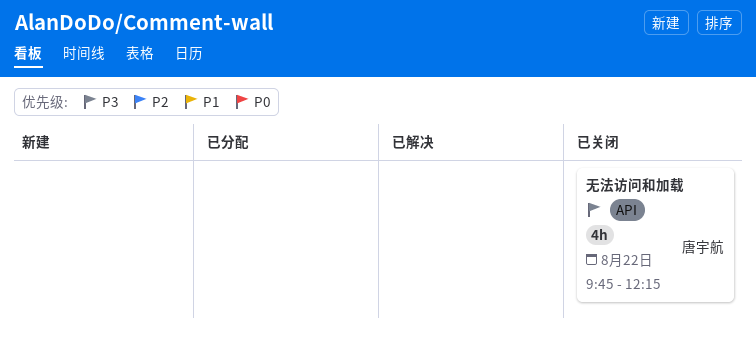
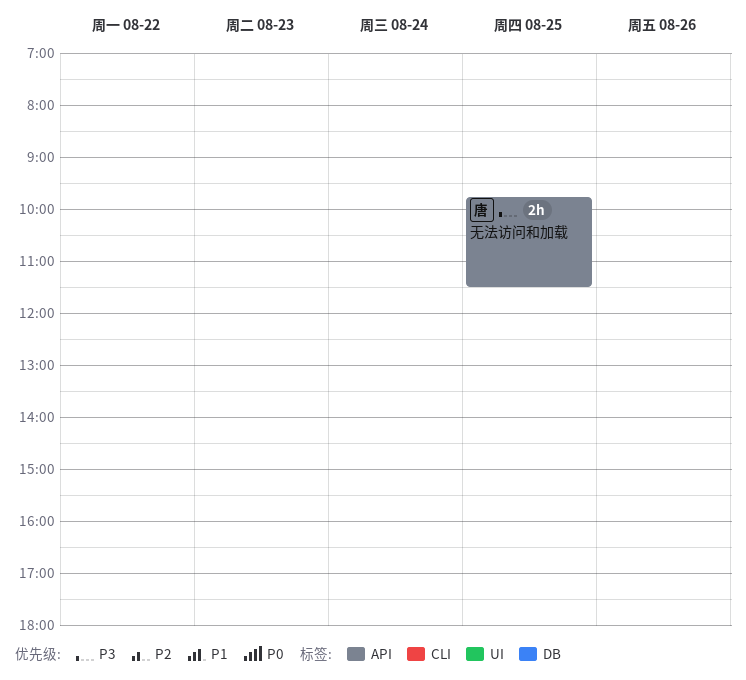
无法访问和加载, estimate: 4h -> 2h
无法访问和加载, day: Aug 22 -> Aug 25
无法访问和加载, ends: 12:15 -> 11:30

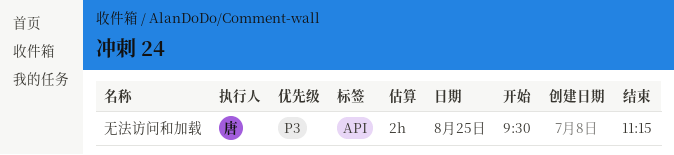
无法访问和加载, begins: 09:45 -> 09:30
无法访问和加载, ends: 11:30 -> 11:15

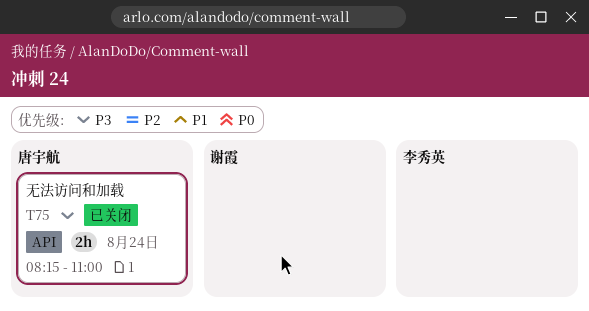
无法访问和加载, day: Aug 25 -> Aug 24
无法访问和加载, begins: 09:30 -> 08:15
无法访问和加载, ends: 11:15 -> 11:00

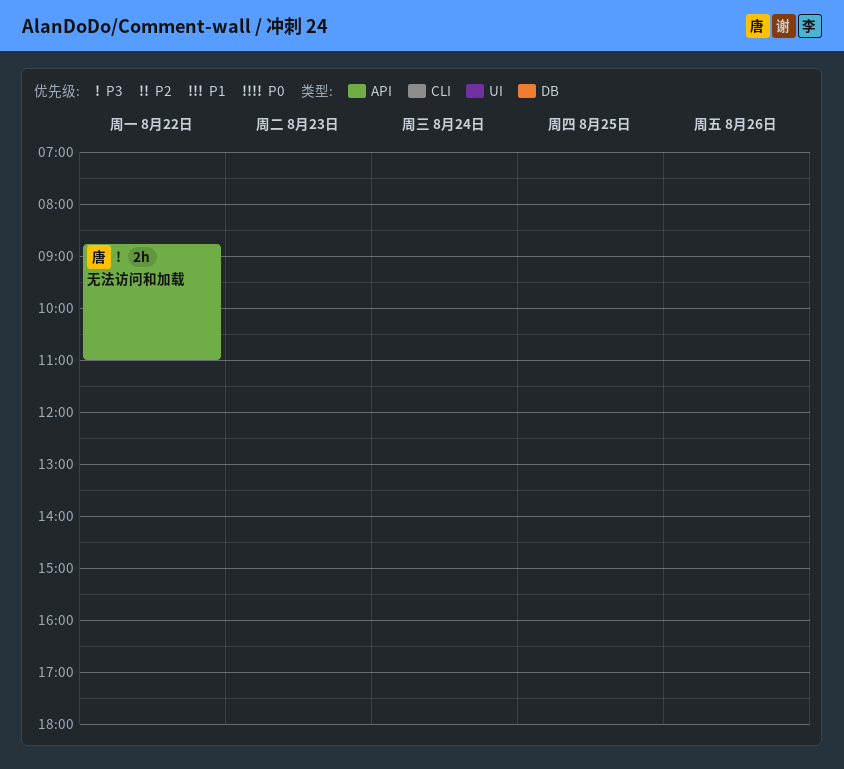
无法访问和加载, day: Aug 24 -> Aug 22
无法访问和加载, begins: 08:15 -> 08:45

